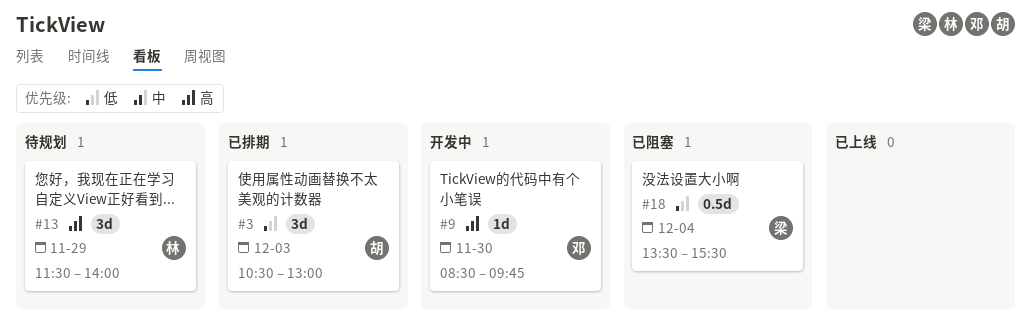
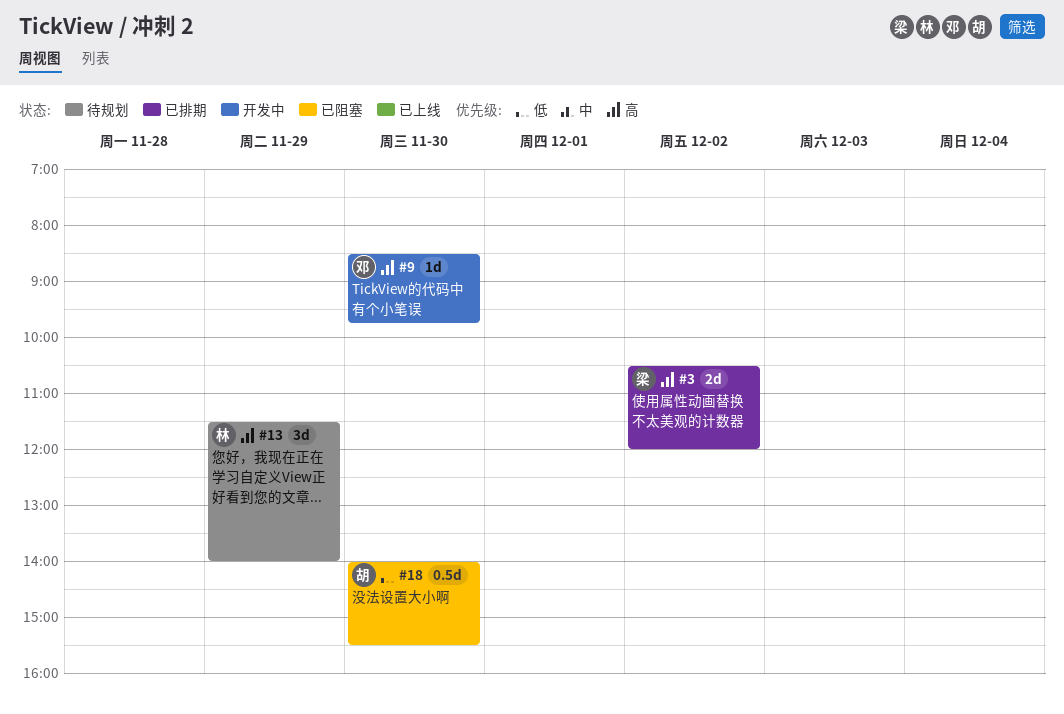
#3, owner: 胡 -> 梁
#3, priority: 低 -> 高
#3, estimate: 3d -> 2d
#3, day: Dec 3 -> Dec 2
#3, ends: 13:00 -> 12:00
#18, owner: 梁 -> 胡
#18, day: Dec 4 -> Nov 30
#18, begins: 13:30 -> 14:00

